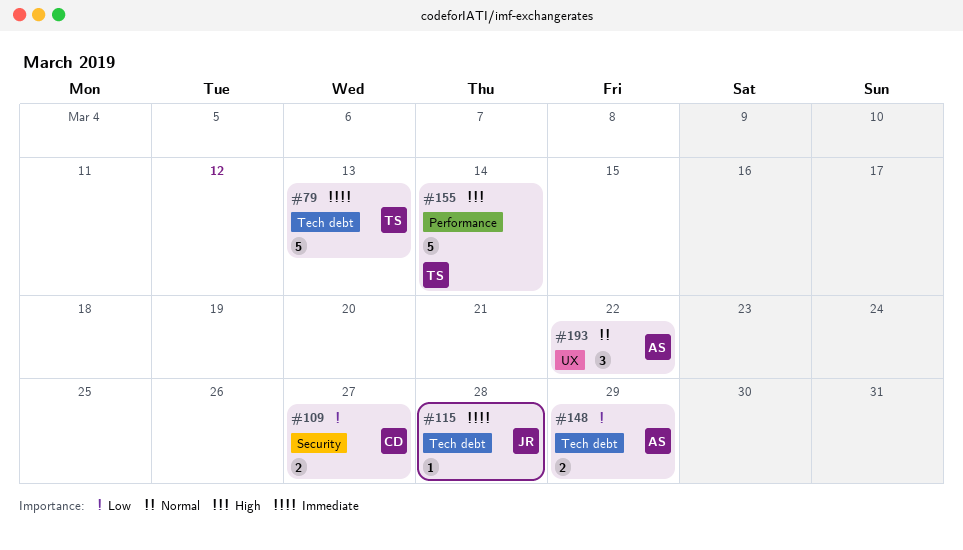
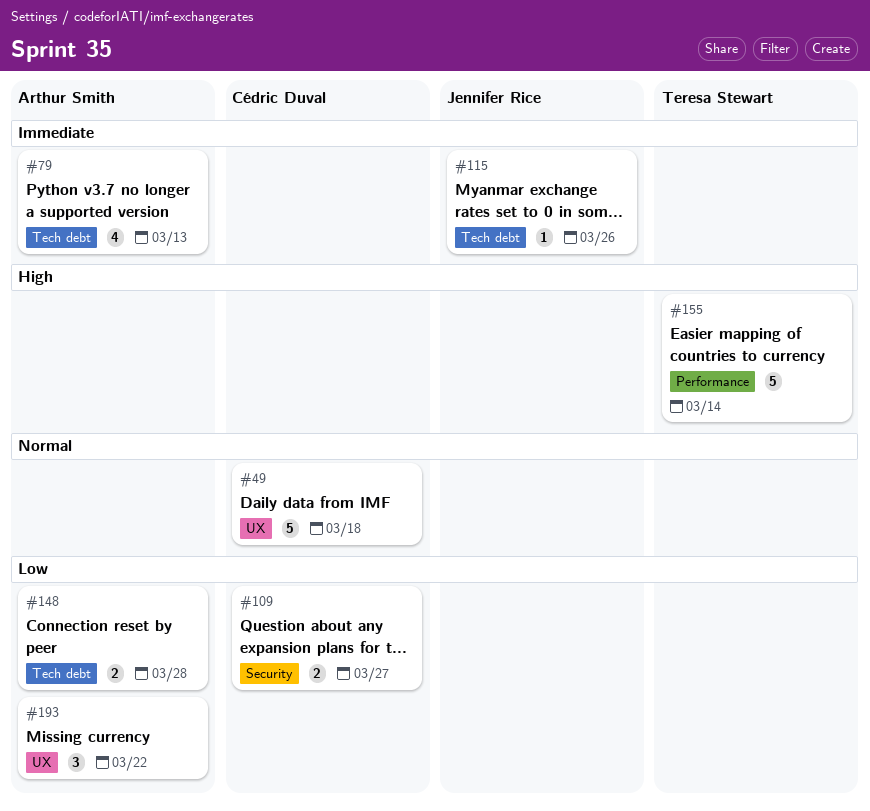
#49: none -> present
#79, owner: Teresa Stewart -> Arthur Smith
#79, estimate: 5 -> 4
#115, due: Mar 28 -> Mar 26
#148, due: Mar 29 -> Mar 28
#193, priority: Normal -> Low

